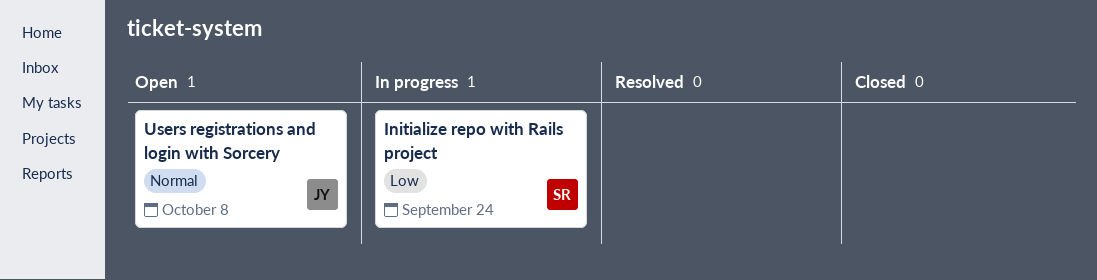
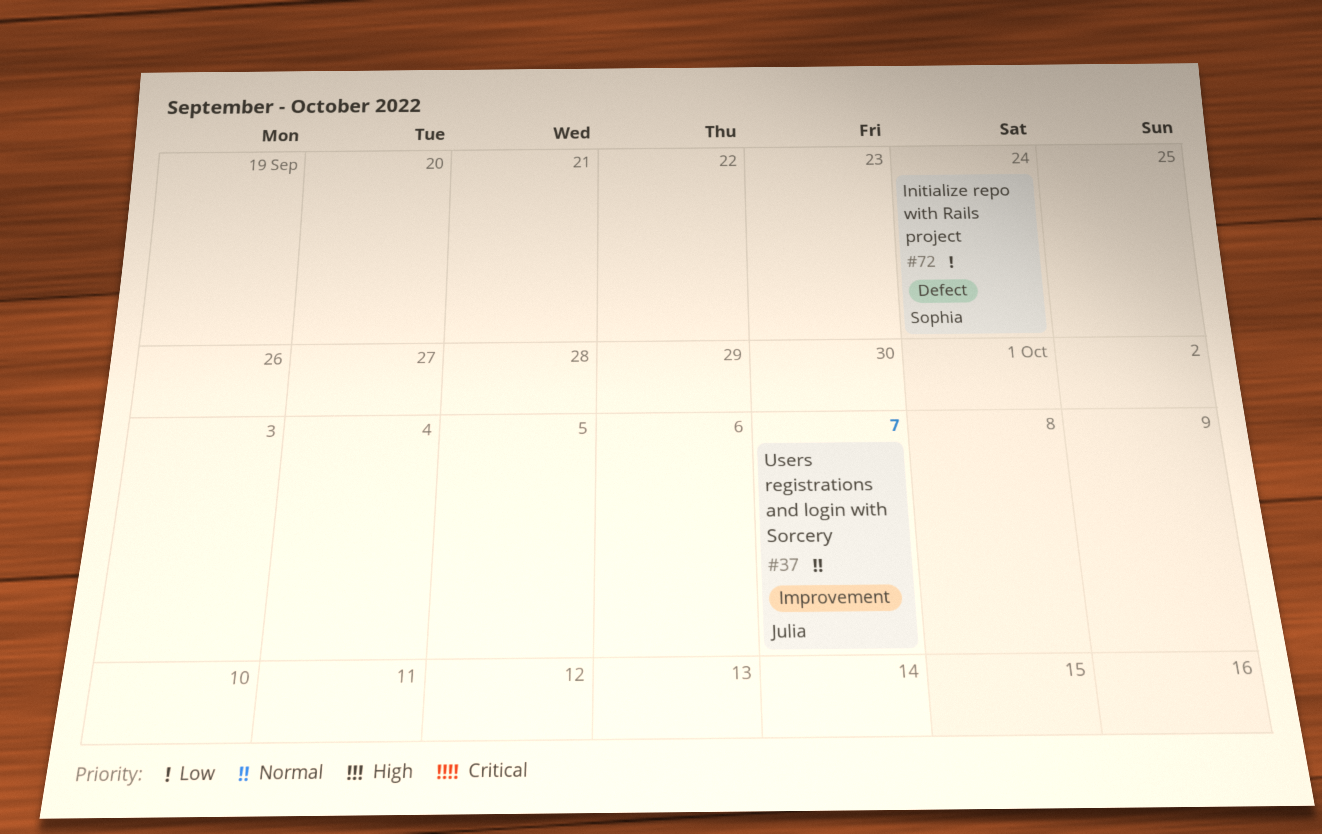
Users registrations and login with Sorcery, due: Oct 8 -> Oct 7

